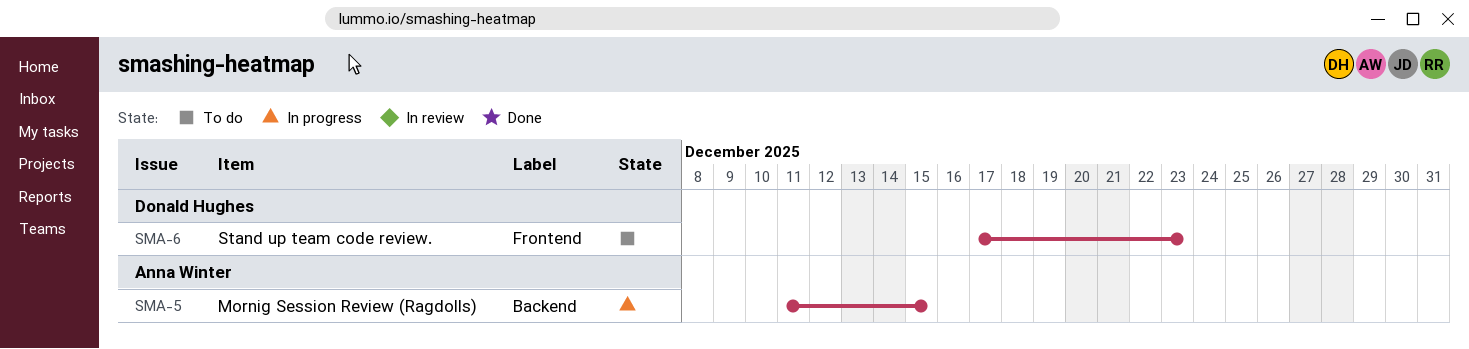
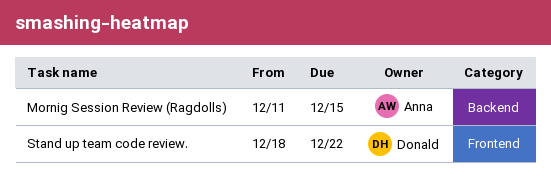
Stand up team code review., start: Dec 17 -> Dec 18
Stand up team code review., due: Dec 23 -> Dec 22

